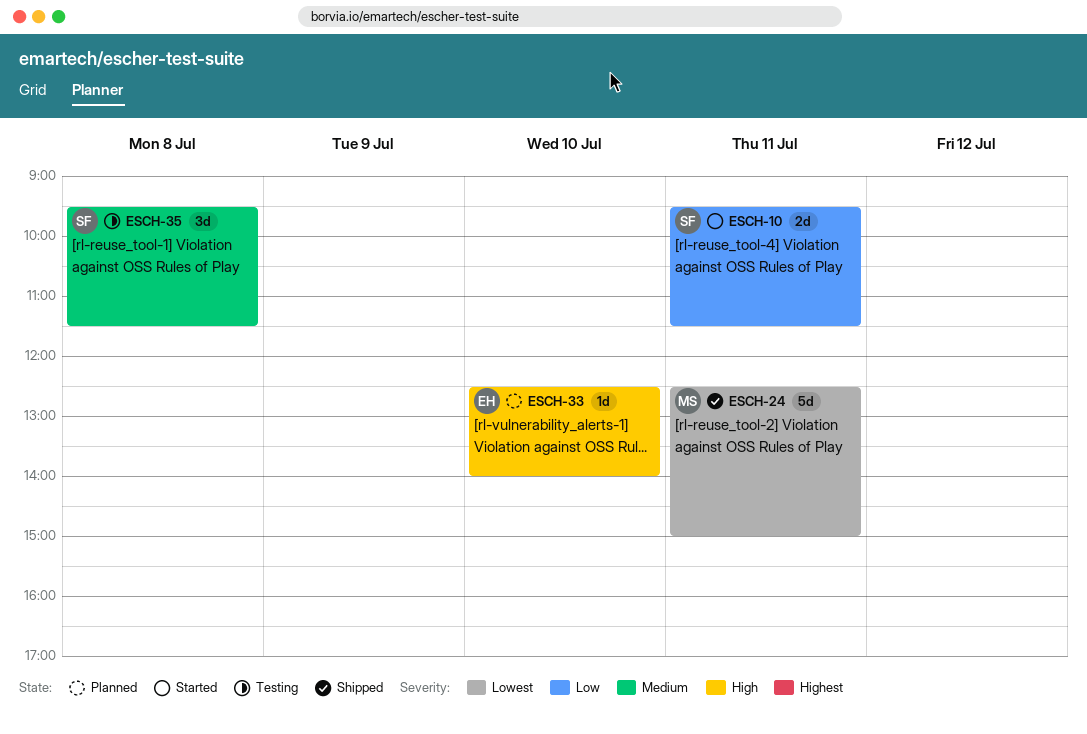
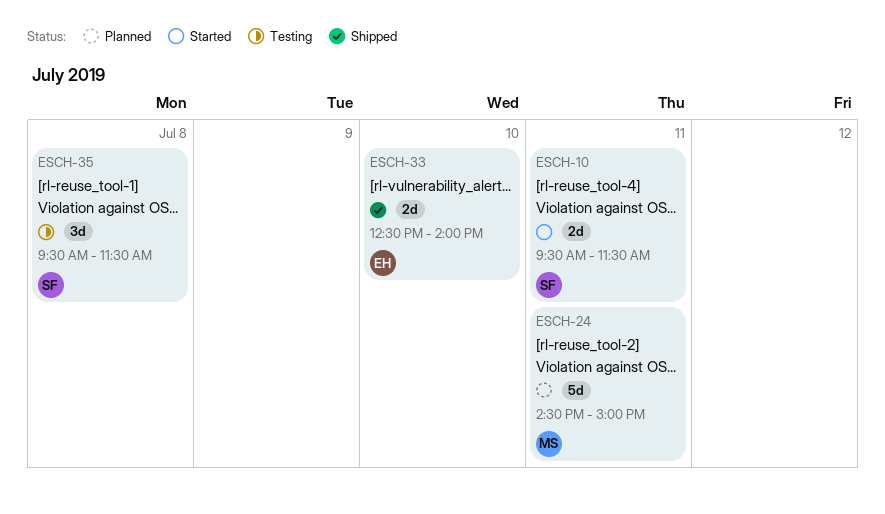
ESCH-24, status: Shipped -> Planned
ESCH-24, begins: 12:30 -> 14:30
ESCH-33, status: Planned -> Shipped
ESCH-33, estimate: 1d -> 2d

